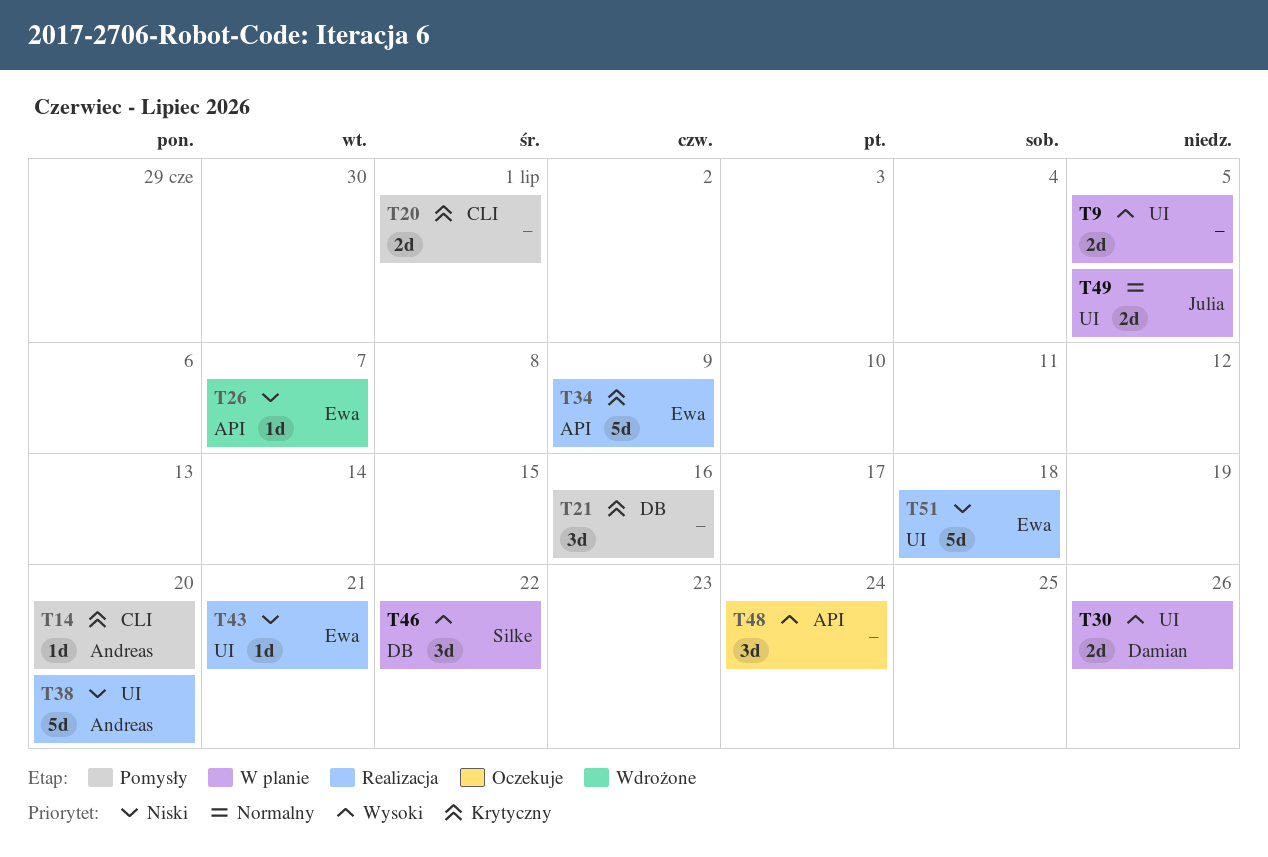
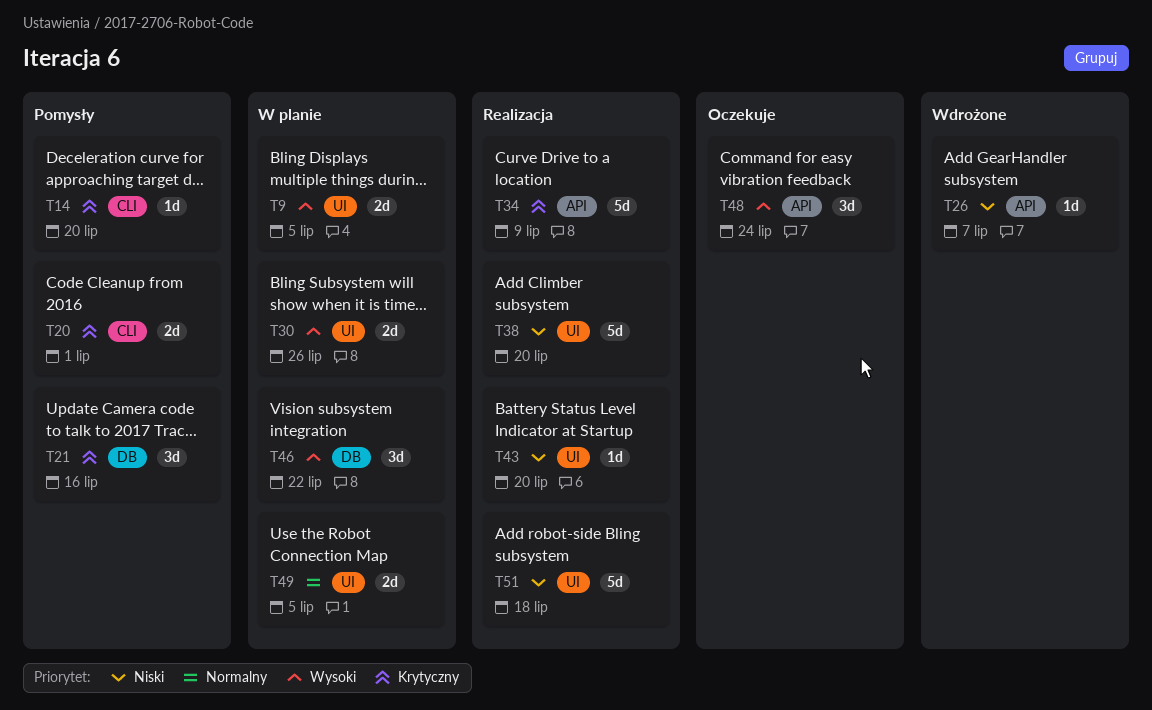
T43, due: Jul 21 -> Jul 20

